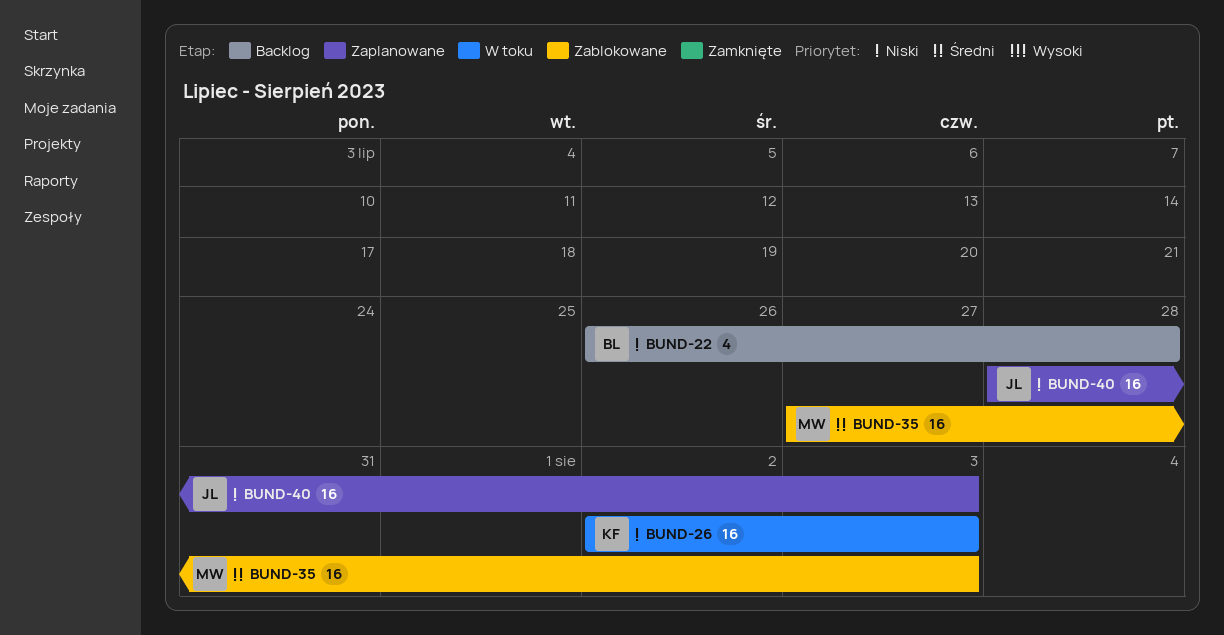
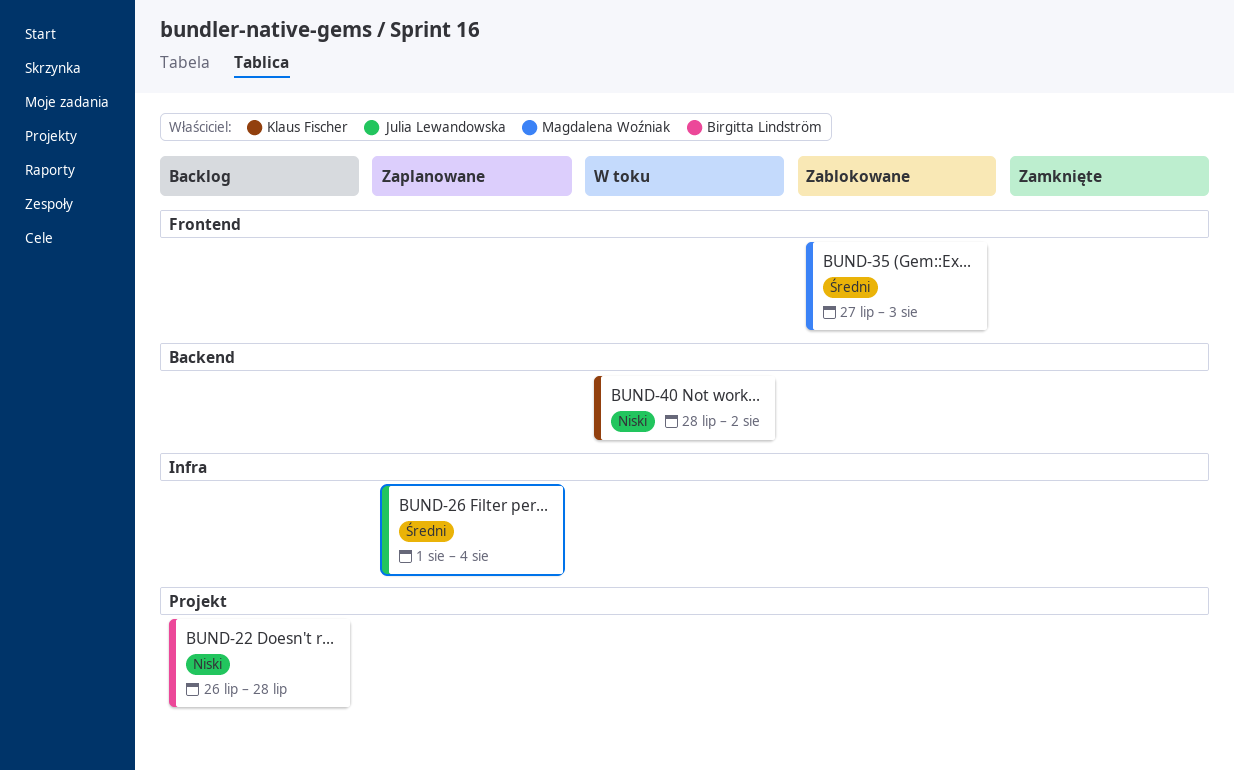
BUND-26, status: W toku -> Zaplanowane
BUND-26, owner: Klaus Fischer -> Julia Lewandowska
BUND-26, priority: Niski -> Średni
BUND-26, start: Aug 2 -> Aug 1
BUND-26, due: Aug 3 -> Aug 4
BUND-40, status: Zaplanowane -> W toku
BUND-40, owner: Julia Lewandowska -> Klaus Fischer
BUND-40, due: Aug 3 -> Aug 2

